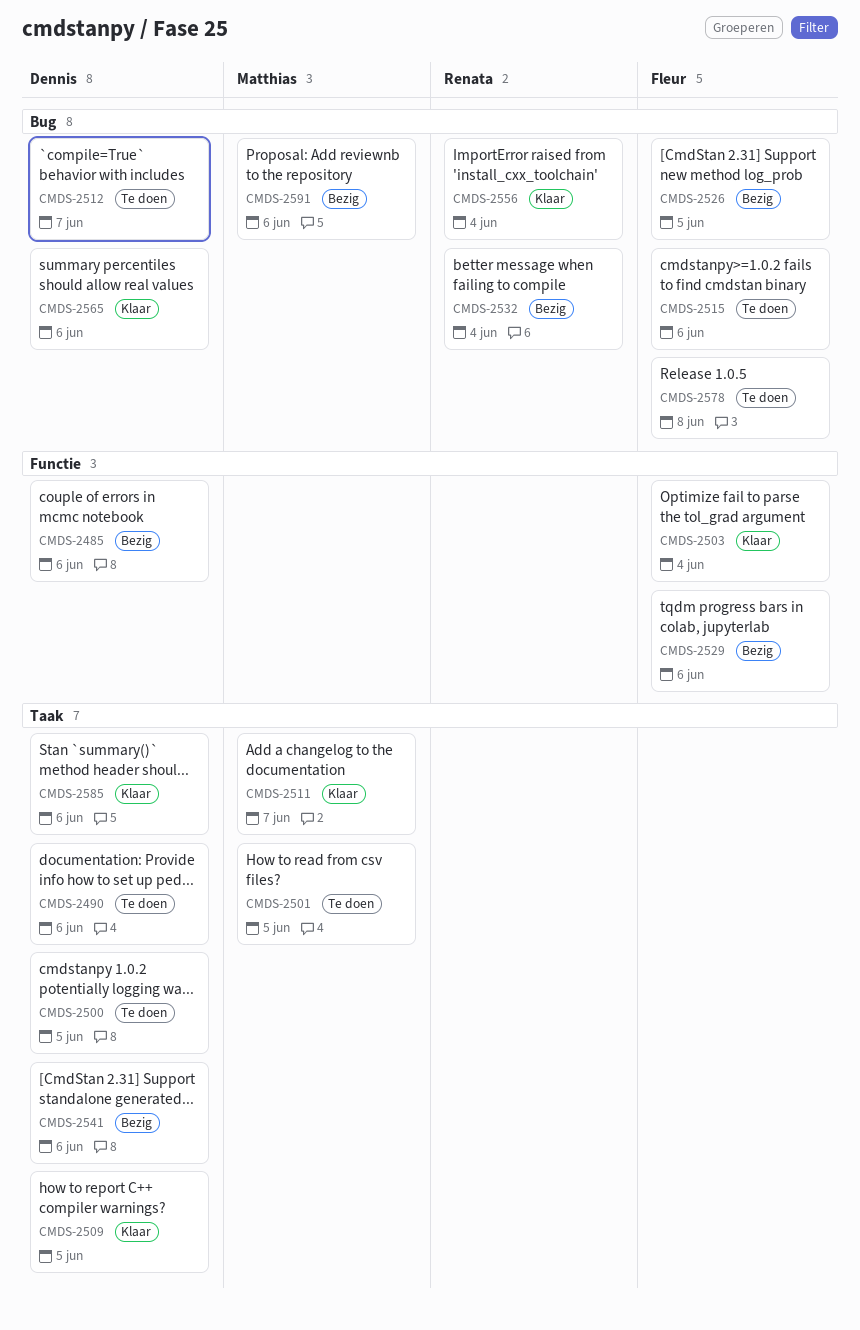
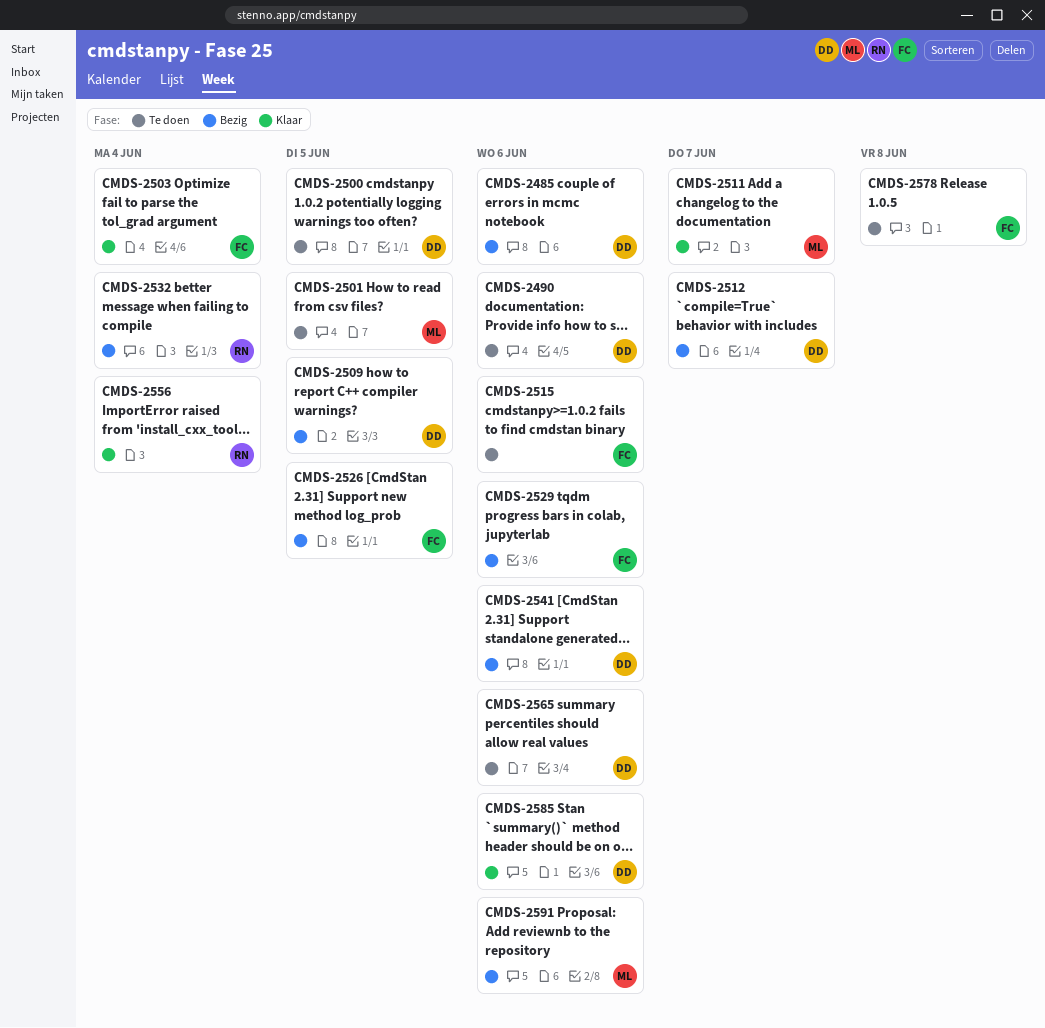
CMDS-2509, status: Klaar -> Bezig
CMDS-2512, status: Te doen -> Bezig
CMDS-2565, status: Klaar -> Te doen

